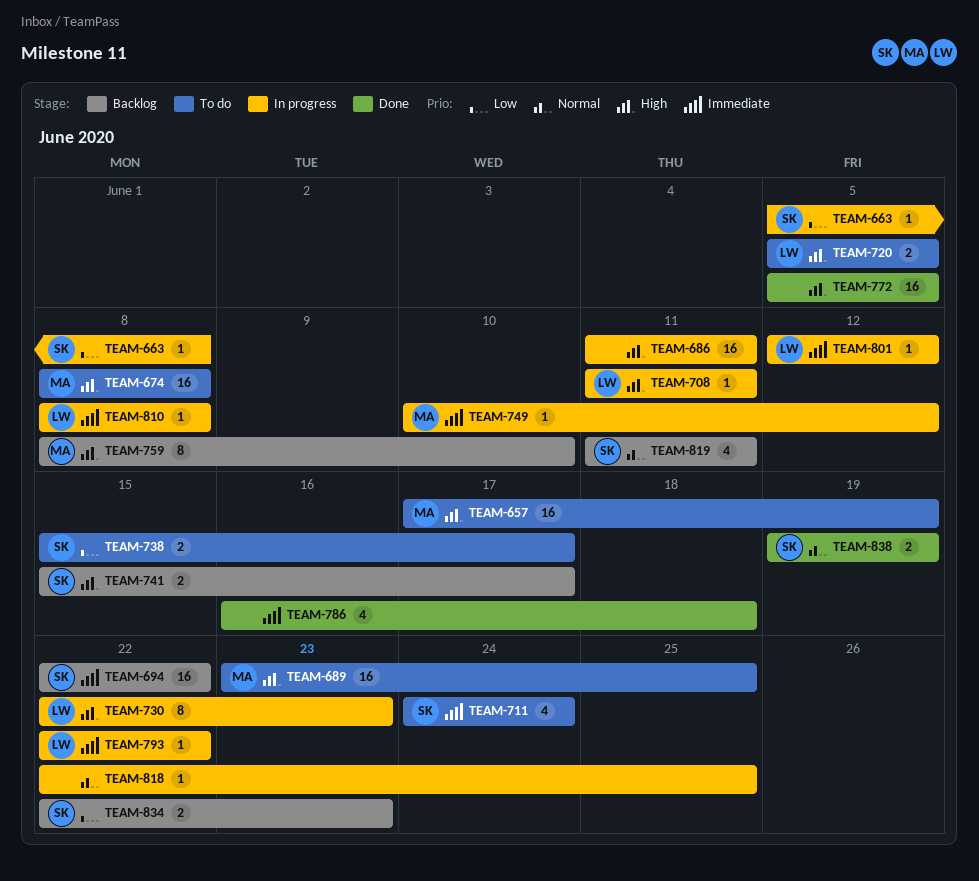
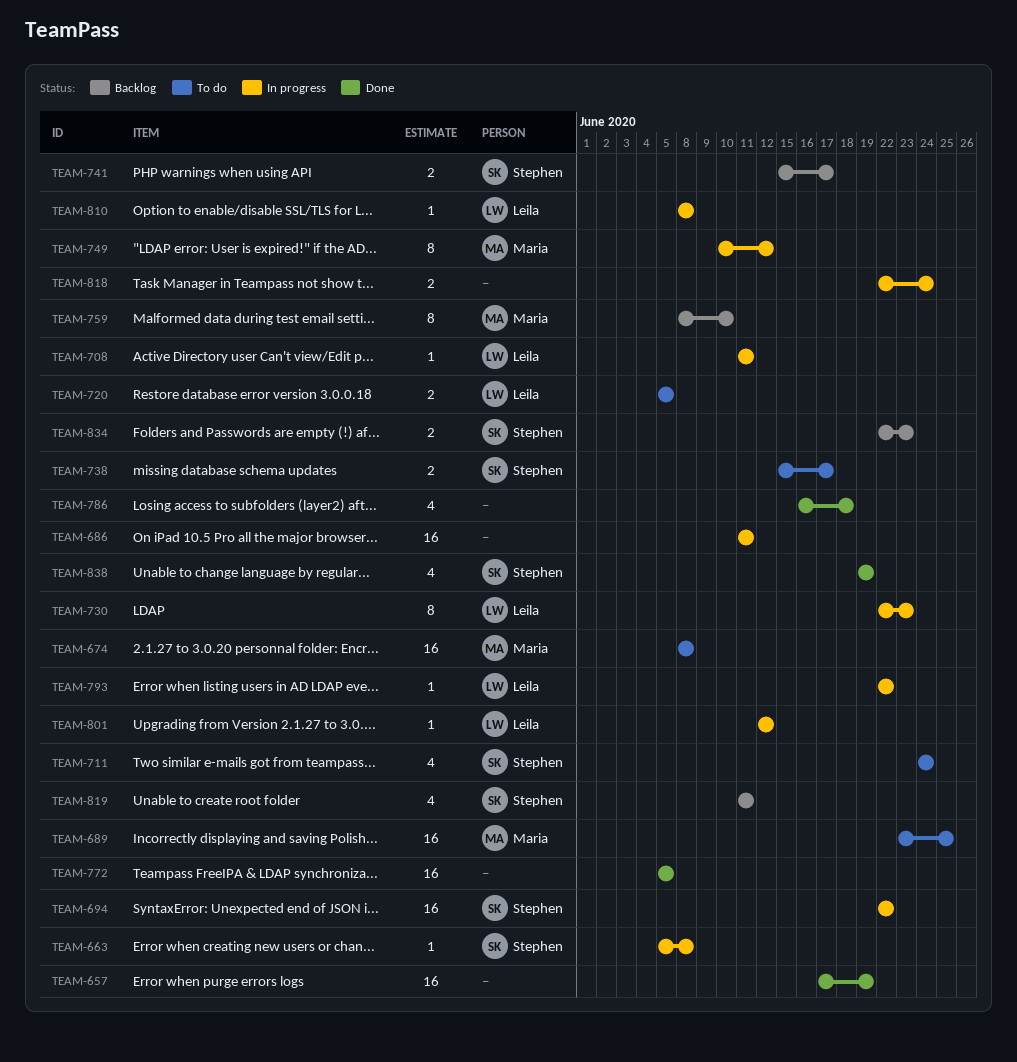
TEAM-657, status: To do -> Done
TEAM-657, owner: Maria -> none
TEAM-694, status: Backlog -> In progress
TEAM-749, estimate: 1 -> 8
TEAM-818, estimate: 1 -> 2
TEAM-818, due: Jun 25 -> Jun 24
TEAM-838, estimate: 2 -> 4

